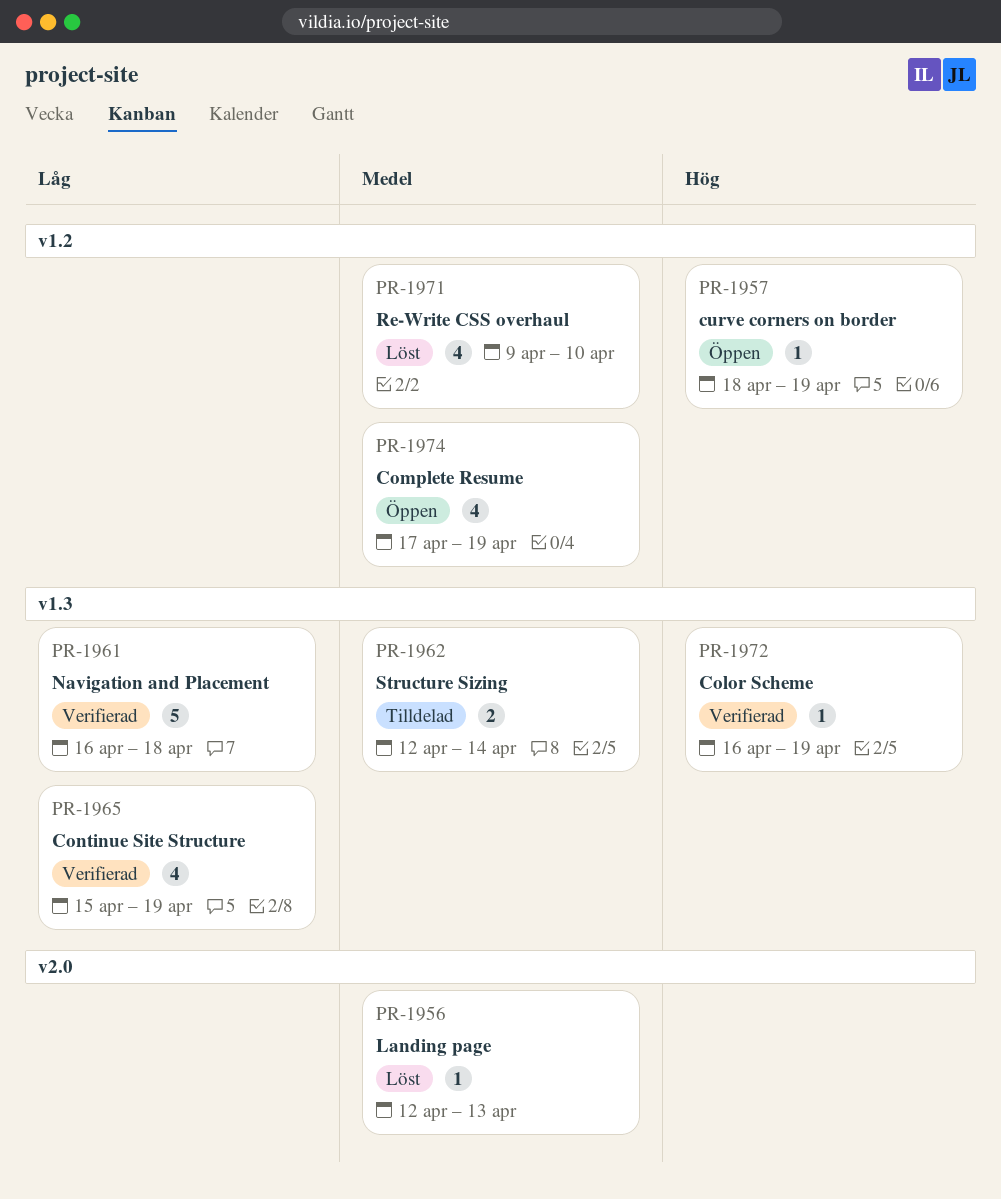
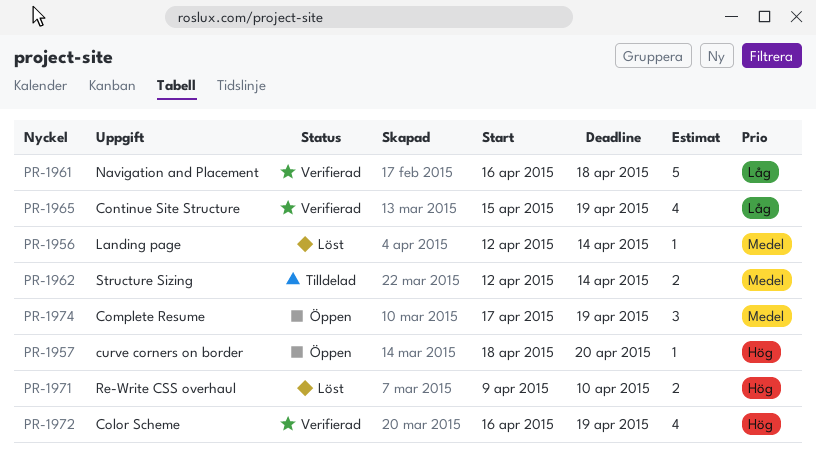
PR-1956, due: Apr 13 -> Apr 14
PR-1957, due: Apr 19 -> Apr 20
PR-1971, priority: Medel -> Hög
PR-1971, estimate: 4 -> 2
PR-1972, estimate: 1 -> 4
PR-1974, estimate: 4 -> 3

